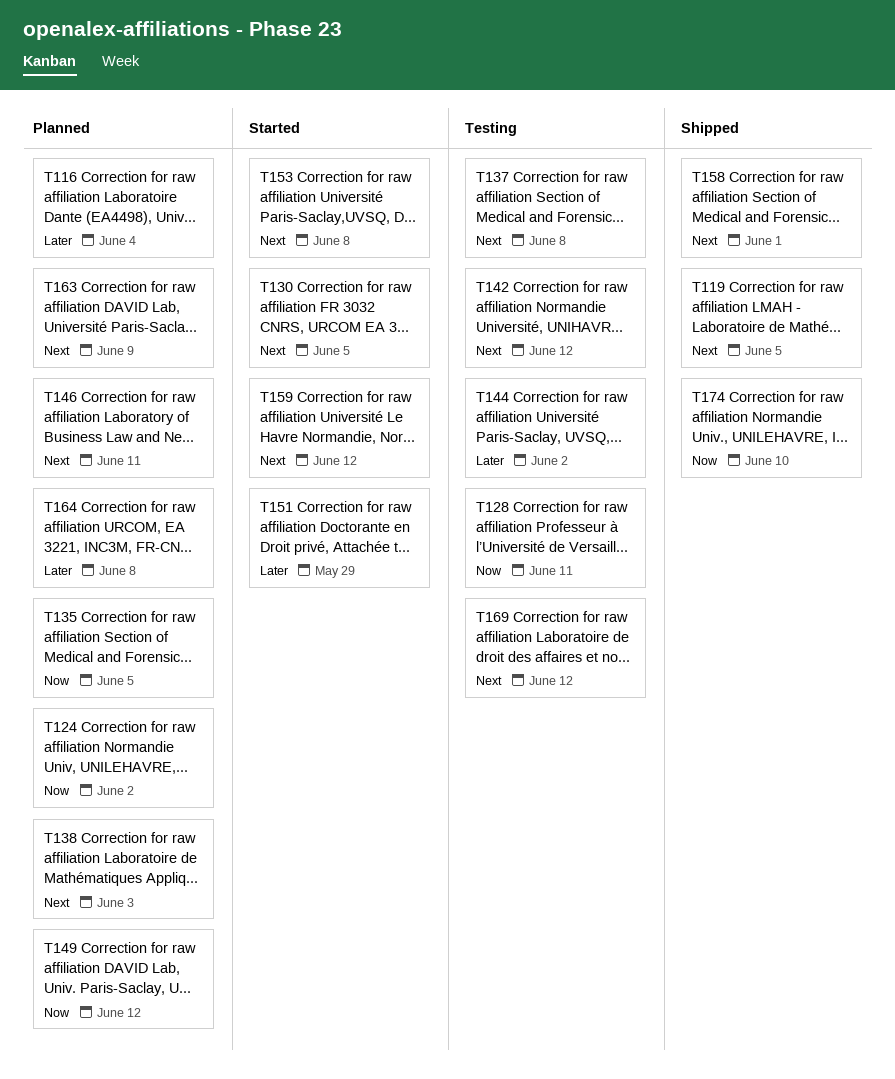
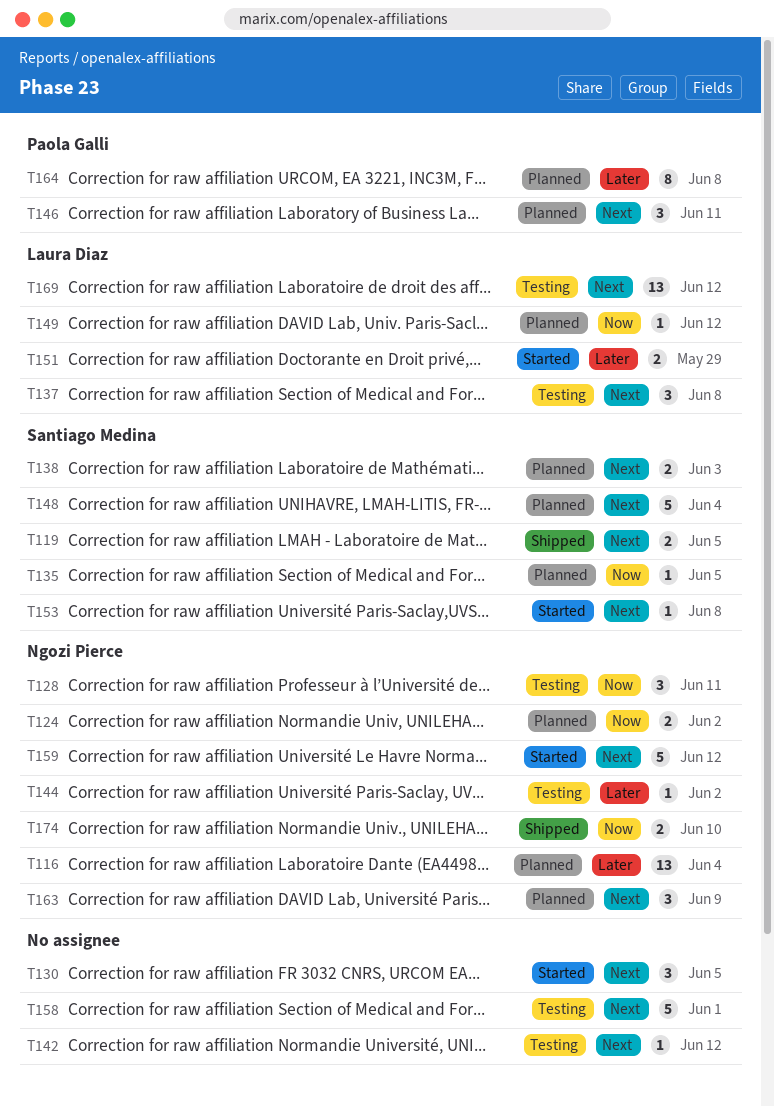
T148: none -> present
T158, status: Shipped -> Testing

